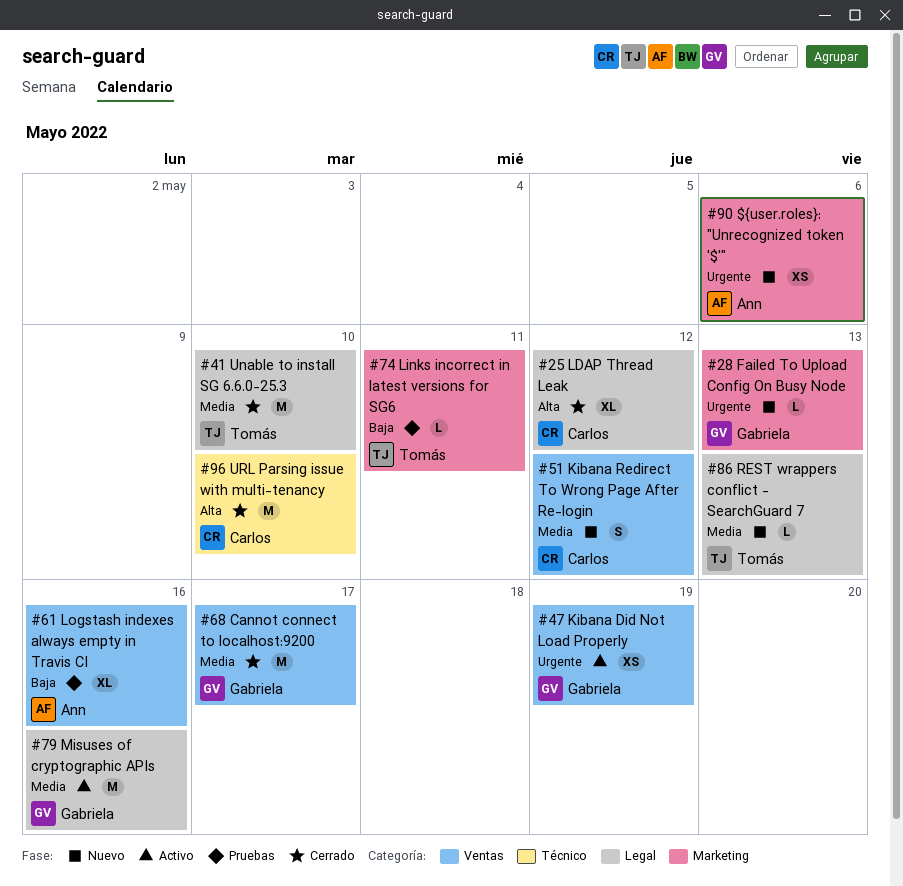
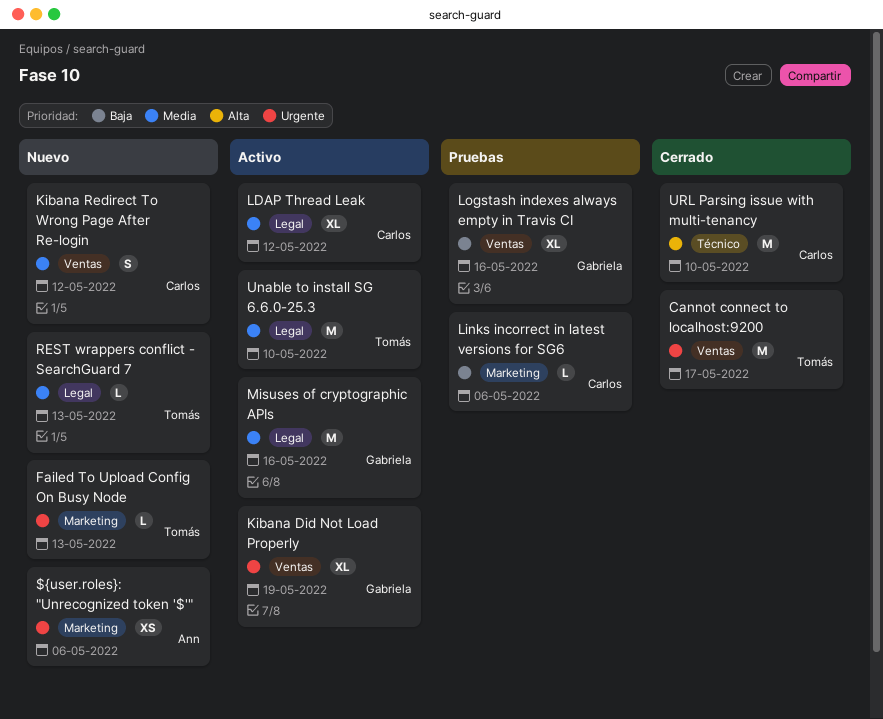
Cannot connect to localhost:9200, owner: Gabriela -> Tomás
Cannot connect to localhost:9200, priority: Media -> Urgente
Failed To Upload Config On Busy Node, owner: Gabriela -> Tomás
Kibana Did Not Load Properly, estimate: XS -> XL
LDAP Thread Leak, status: Cerrado -> Activo
LDAP Thread Leak, priority: Alta -> Media
Links incorrect in latest versions for SG6, owner: Tomás -> Carlos
Links incorrect in latest versions for SG6, due: May 11 -> May 6
Logstash indexes always empty in Travis CI, owner: Ann -> Gabriela
Unable to install SG 6.6.0-25.3, status: Cerrado -> Activo

